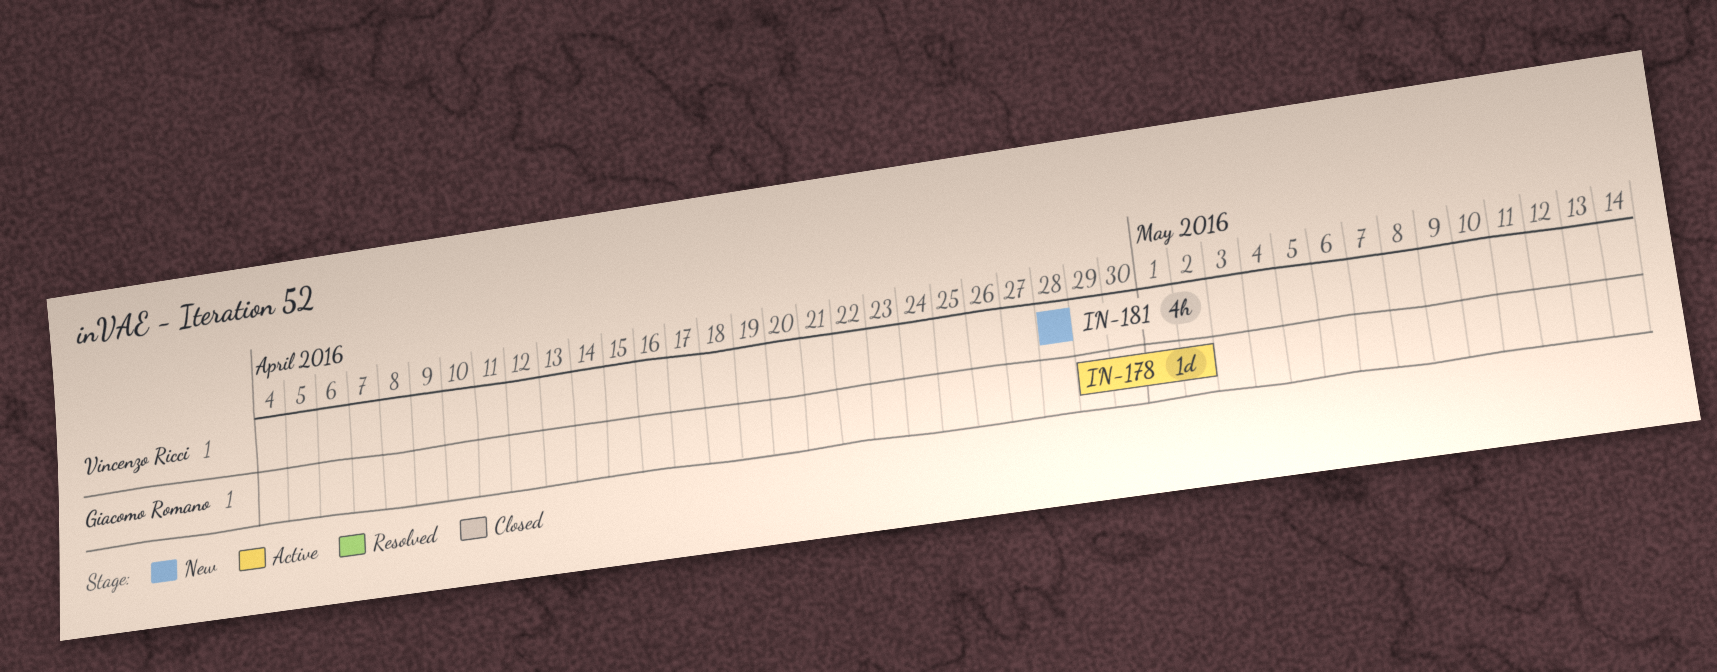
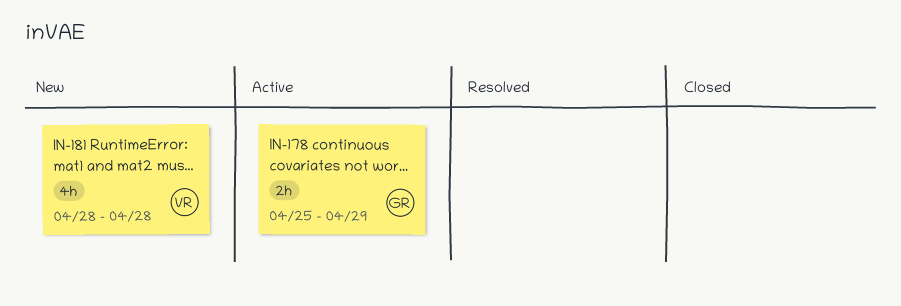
IN-178, estimate: 1d -> 2h
IN-178, start: Apr 29 -> Apr 25
IN-178, due: May 2 -> Apr 29

